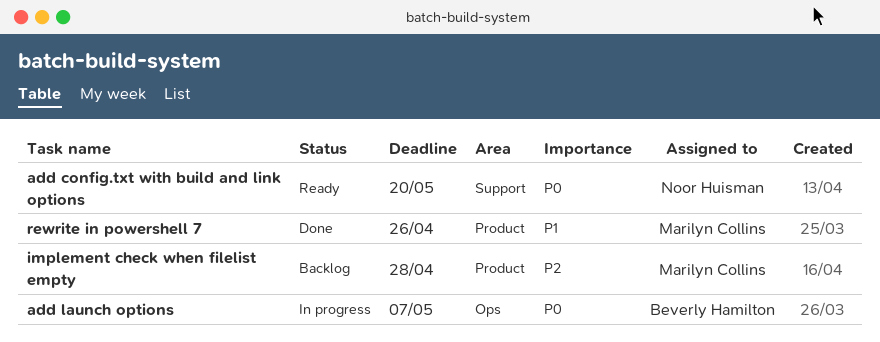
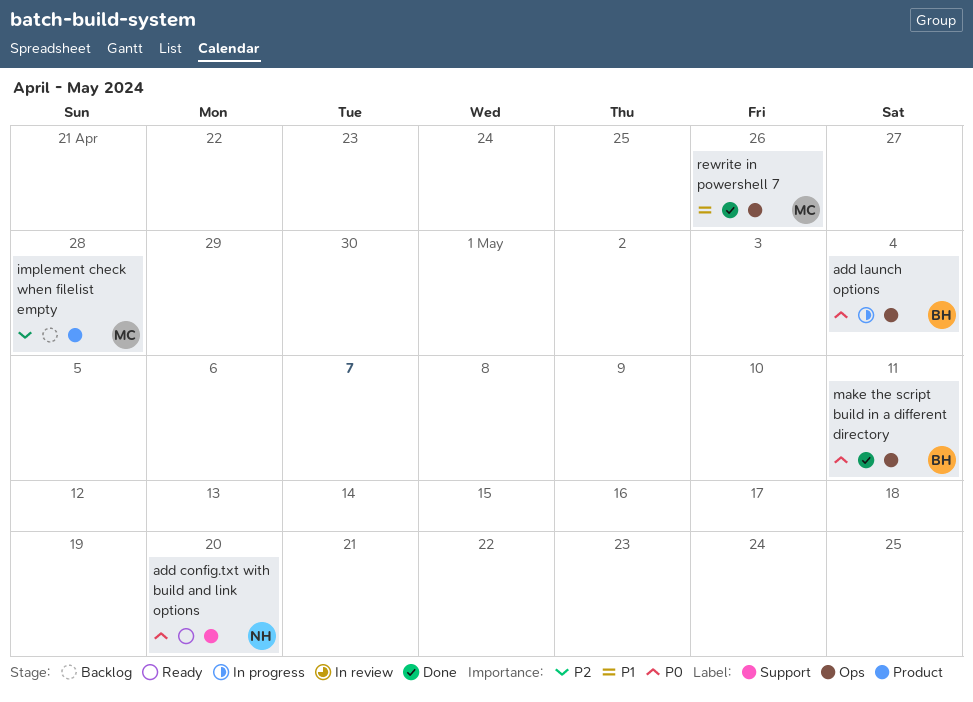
add launch options, due: May 7 -> May 4
make the script build in a different directory: none -> present
rewrite in powershell 7, label: Product -> Ops

